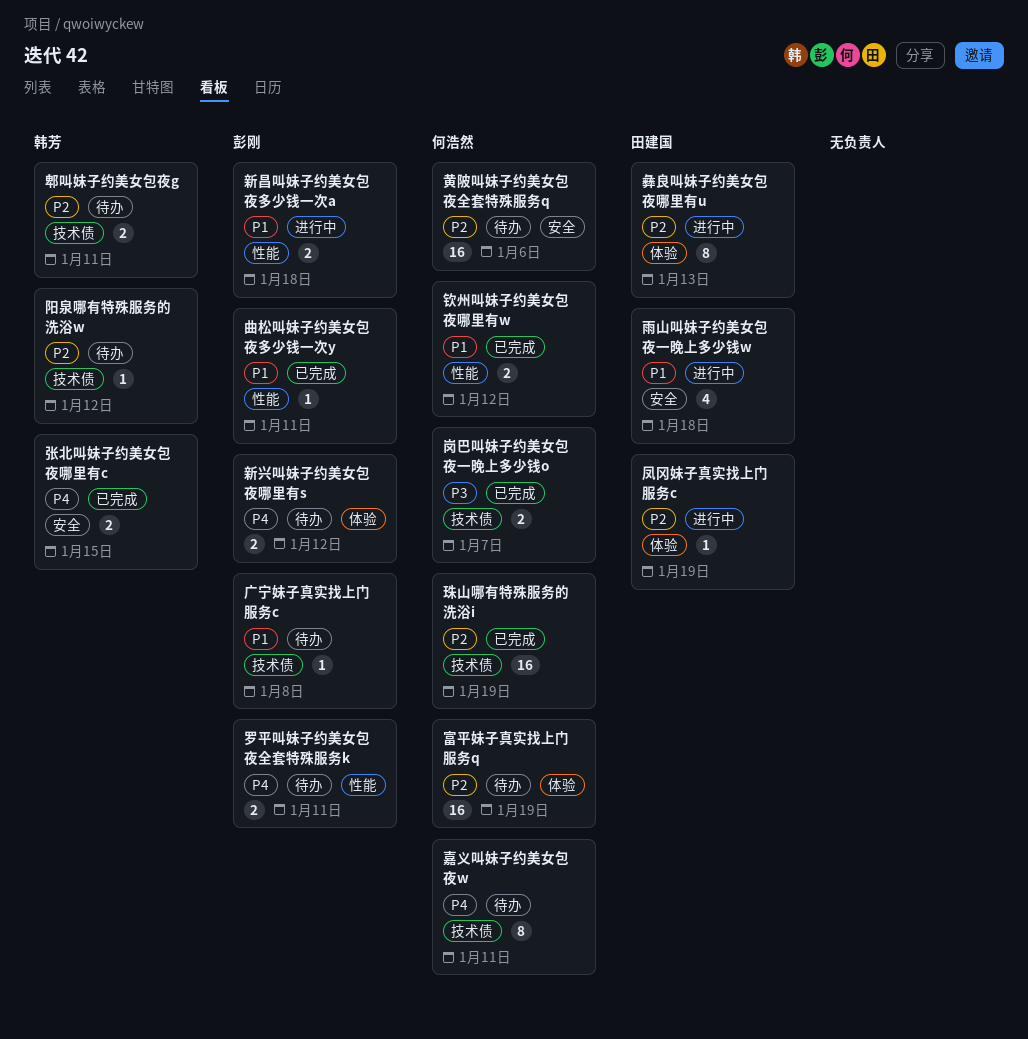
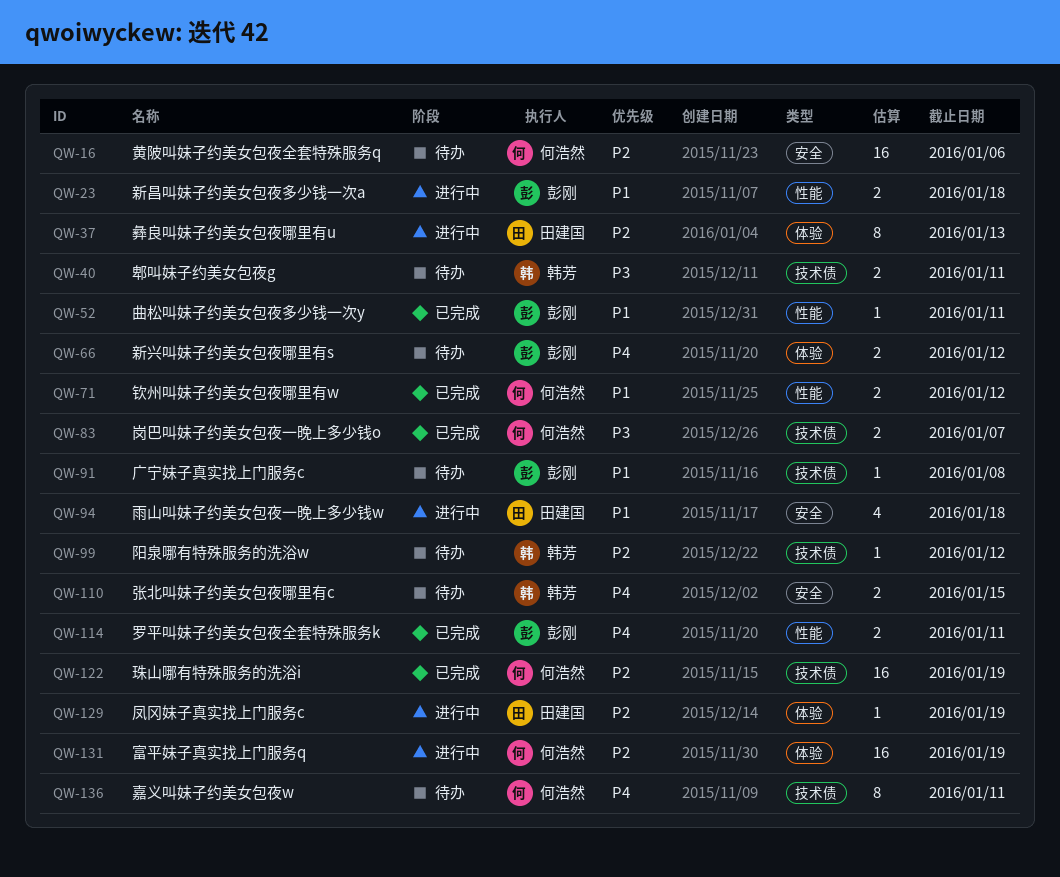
富平妹子真实找上门服务q, status: 待办 -> 进行中
张北叫妹子约美女包夜哪里有c, status: 已完成 -> 待办
罗平叫妹子约美女包夜全套特殊服务k, status: 待办 -> 已完成
郫叫妹子约美女包夜g, priority: P2 -> P3

